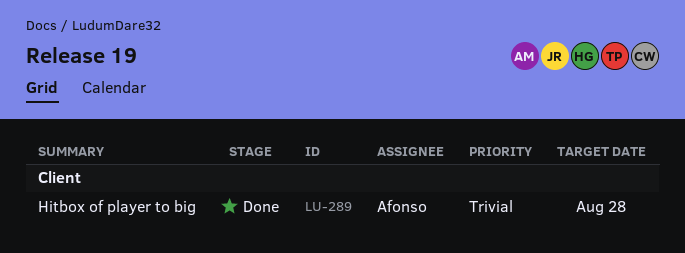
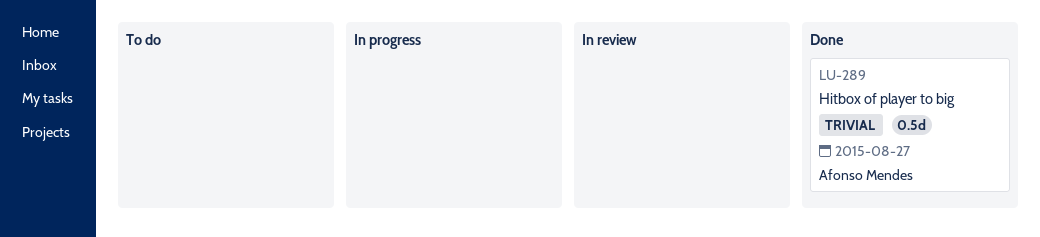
LU-289, due: Aug 28 -> Aug 27

